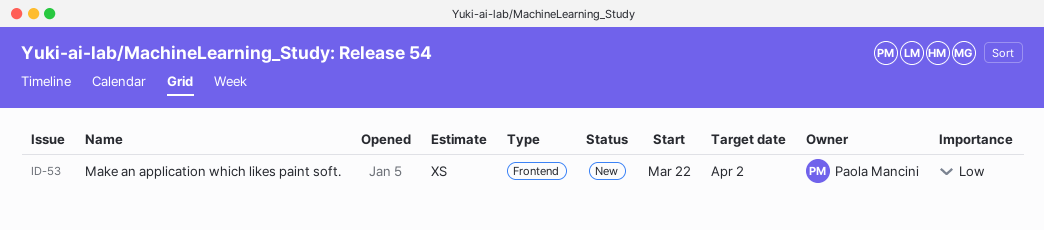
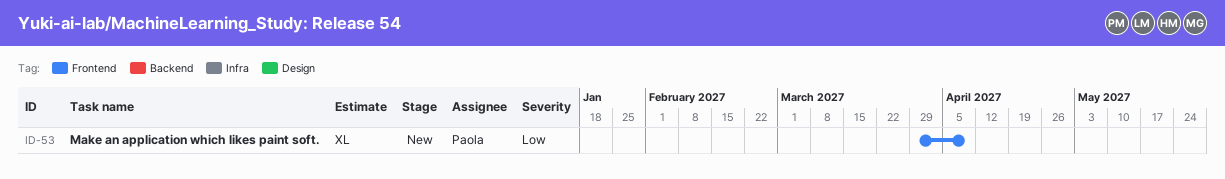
ID-53, estimate: XS -> XL
ID-53, start: Mar 22 -> Mar 29
ID-53, due: Apr 2 -> Apr 9

